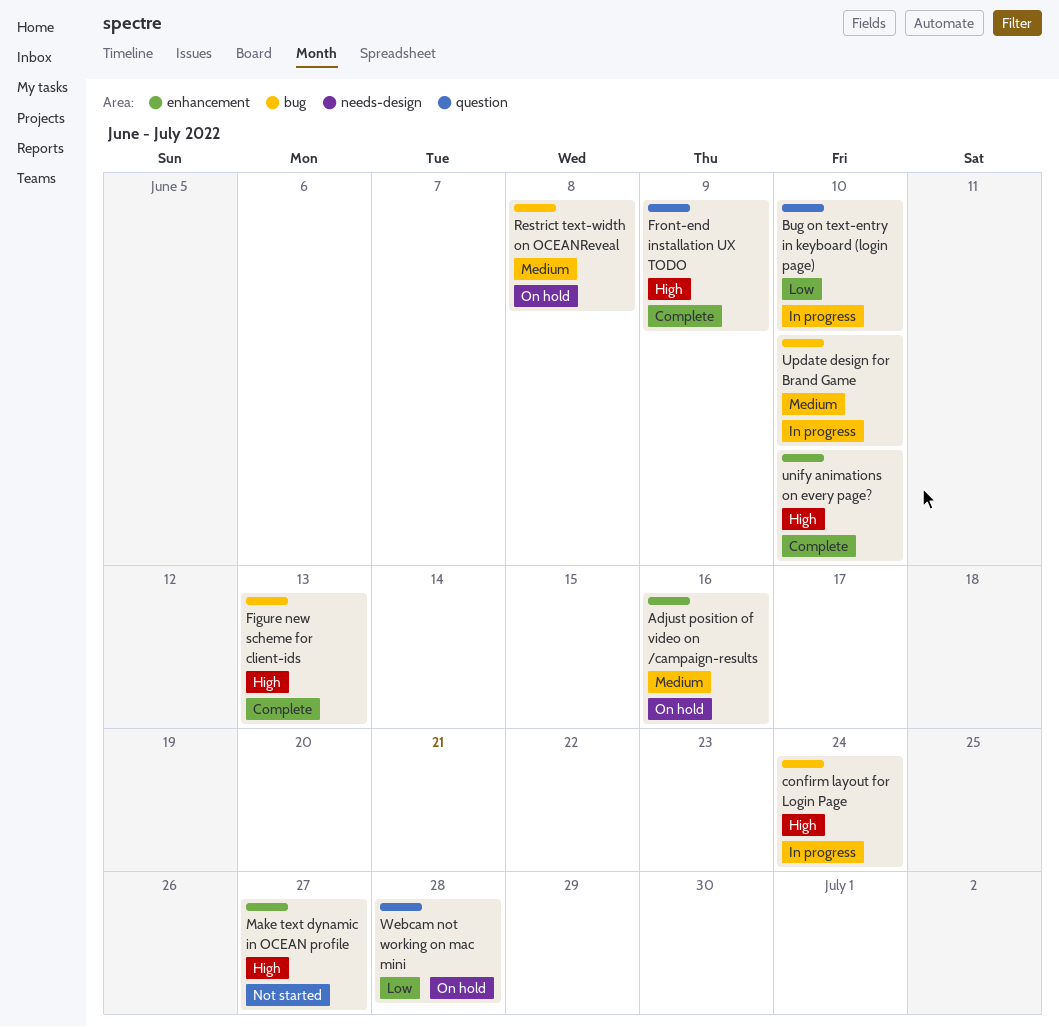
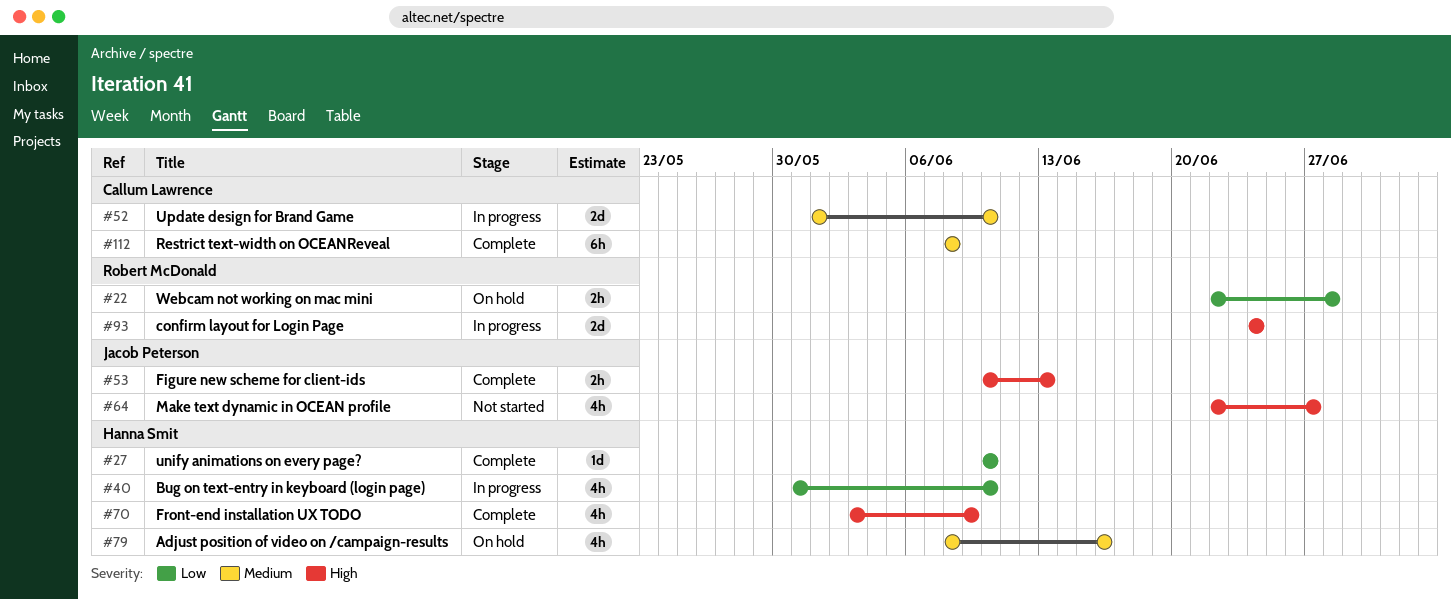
Restrict text-width on OCEANReveal, status: On hold -> Complete
unify animations on every page?, priority: High -> Low

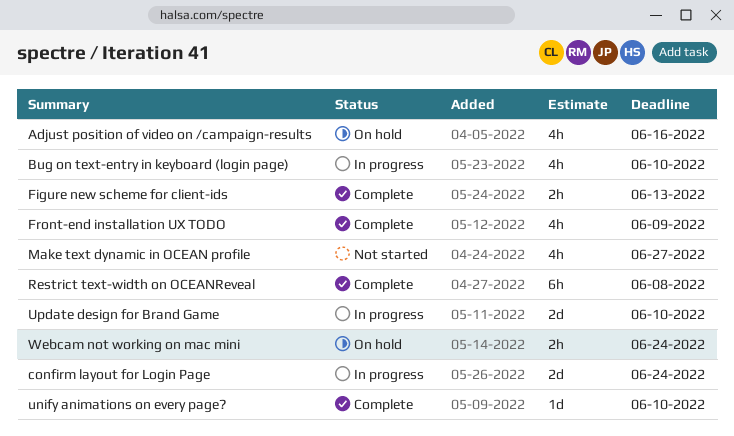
Webcam not working on mac mini, due: Jun 28 -> Jun 24

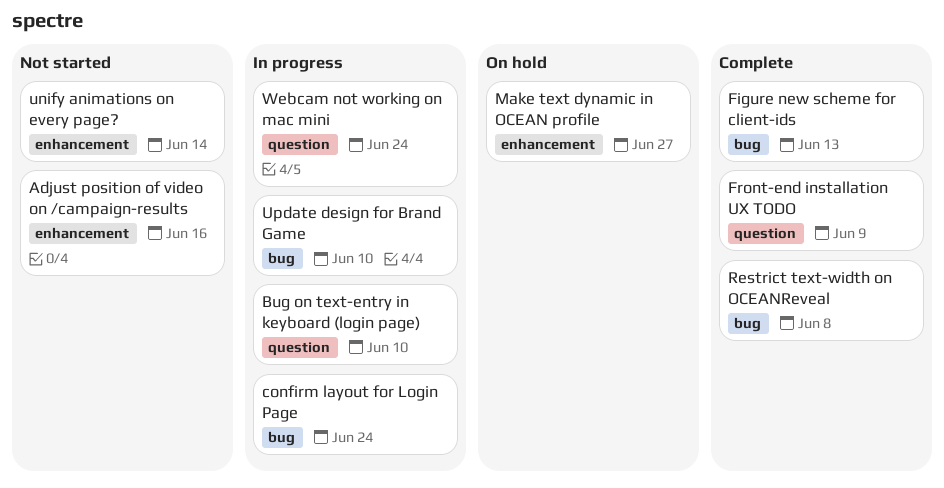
Adjust position of video on /campaign-results, status: On hold -> Not started
Make text dynamic in OCEAN profile, status: Not started -> On hold
unify animations on every page?, status: Complete -> Not started
unify animations on every page?, due: Jun 10 -> Jun 14
Webcam not working on mac mini, status: On hold -> In progress

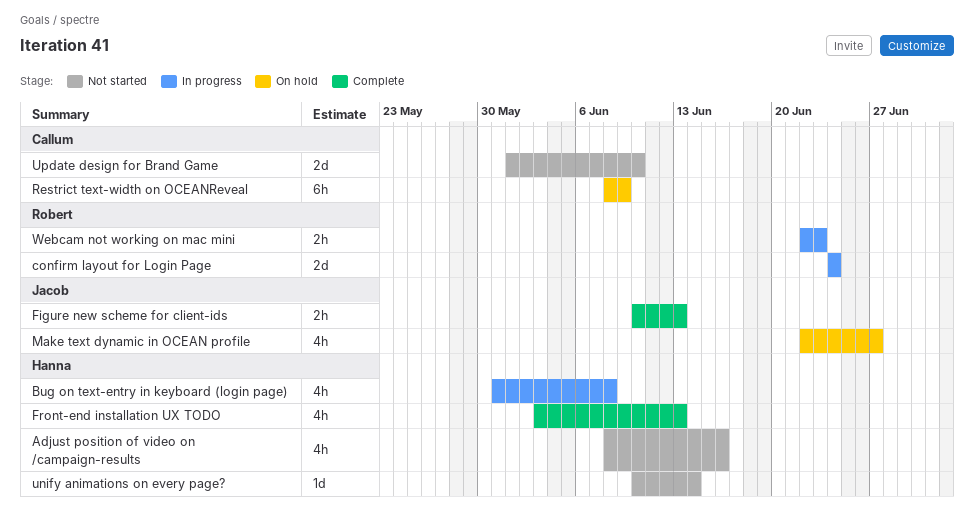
Bug on text-entry in keyboard (login page), due: Jun 10 -> Jun 8
Front-end installation UX TODO, due: Jun 9 -> Jun 13
Restrict text-width on OCEANReveal, status: Complete -> On hold
Restrict text-width on OCEANReveal, due: Jun 8 -> Jun 9
Update design for Brand Game, status: In progress -> Not started
Webcam not working on mac mini, due: Jun 24 -> Jun 23

